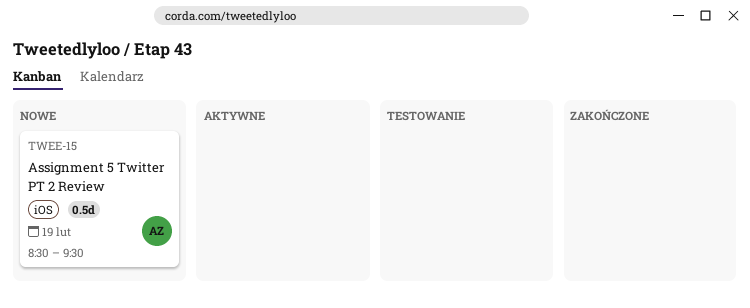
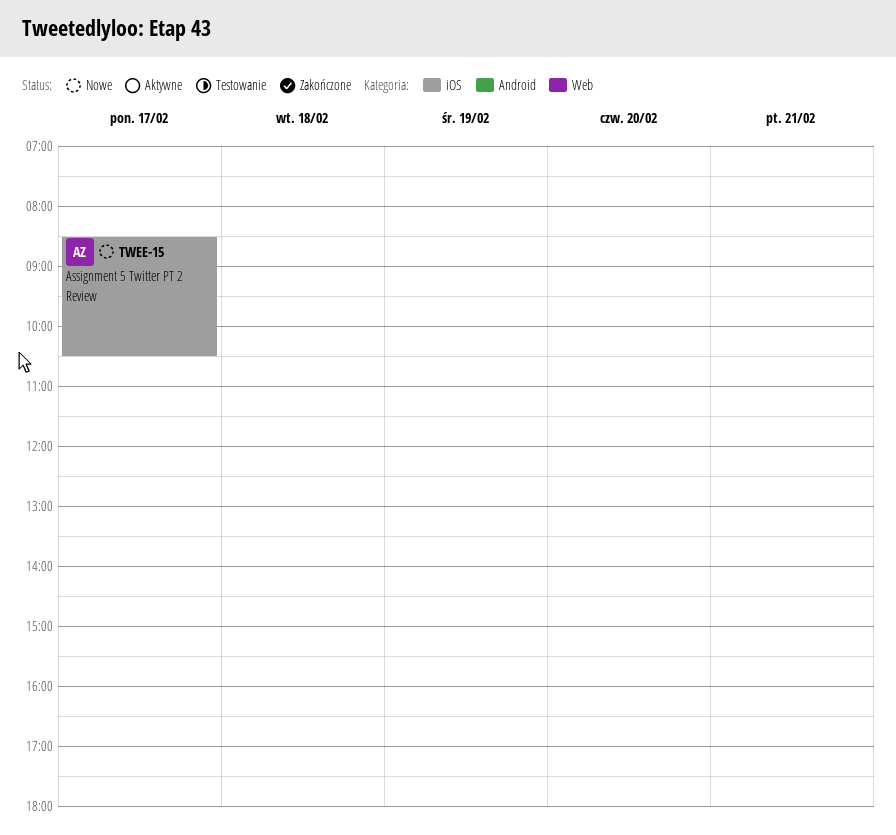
TWEE-15, day: Feb 19 -> Feb 17
TWEE-15, ends: 09:30 -> 10:30

